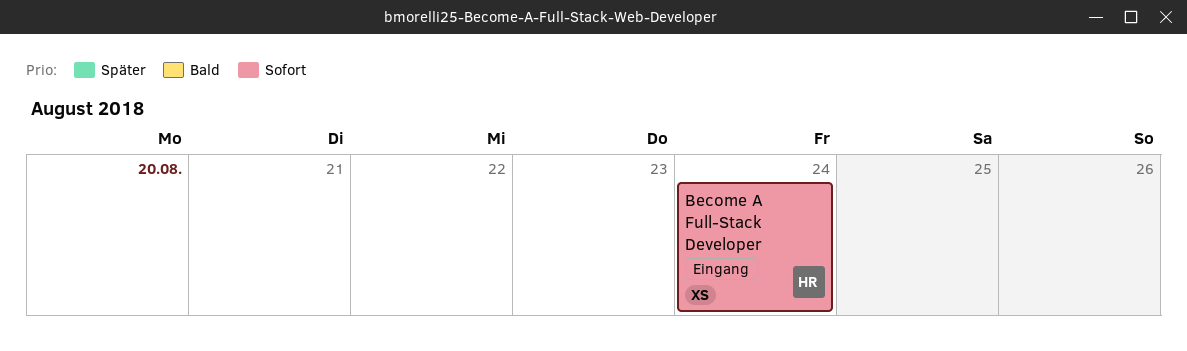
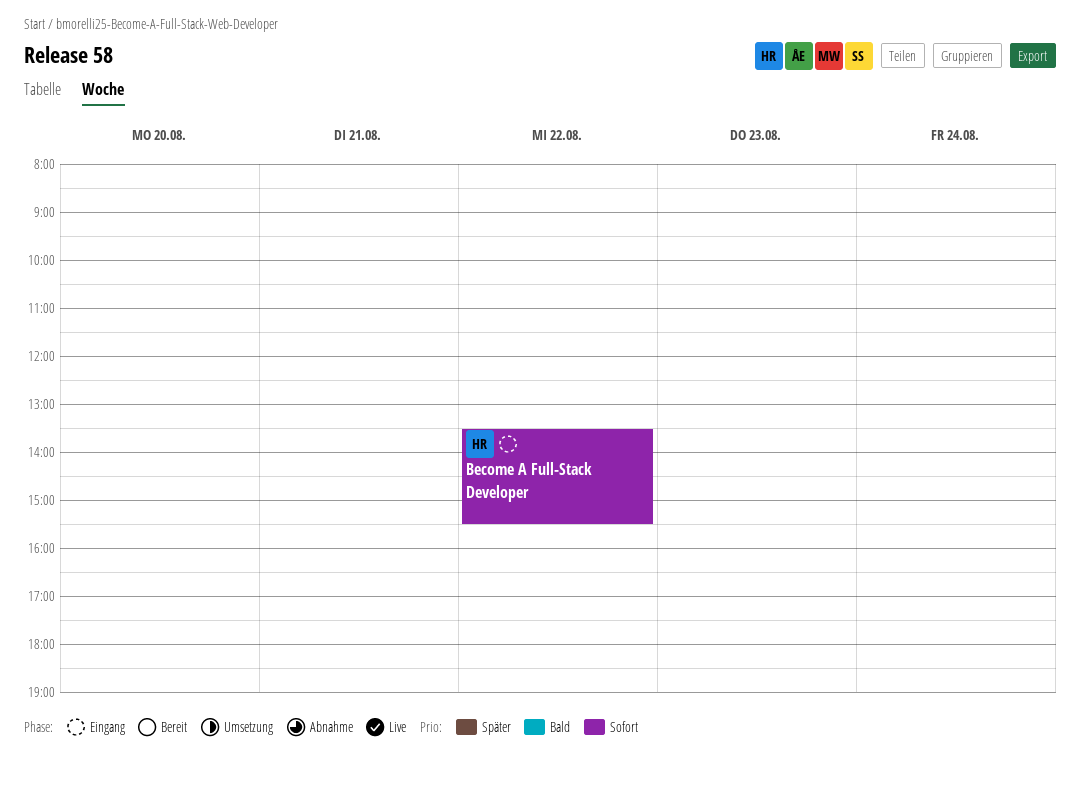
Become A Full-Stack Developer, day: Aug 24 -> Aug 22

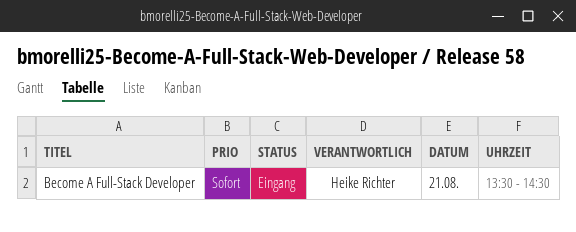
Become A Full-Stack Developer, day: Aug 22 -> Aug 21
Become A Full-Stack Developer, ends: 15:30 -> 14:30

